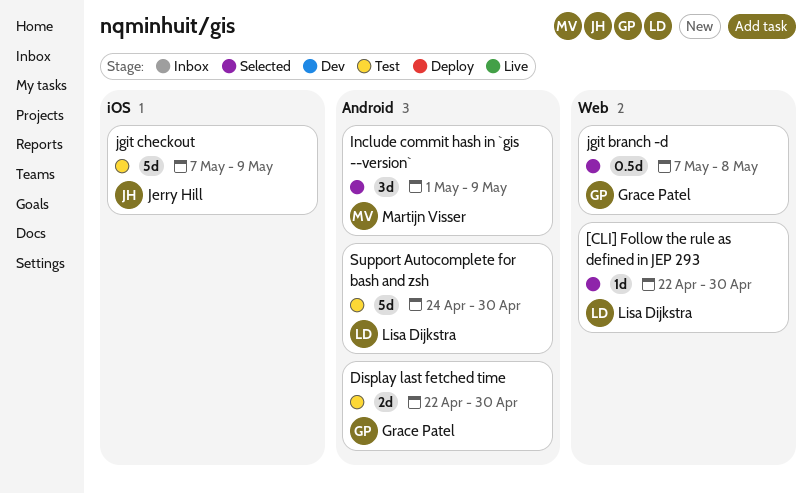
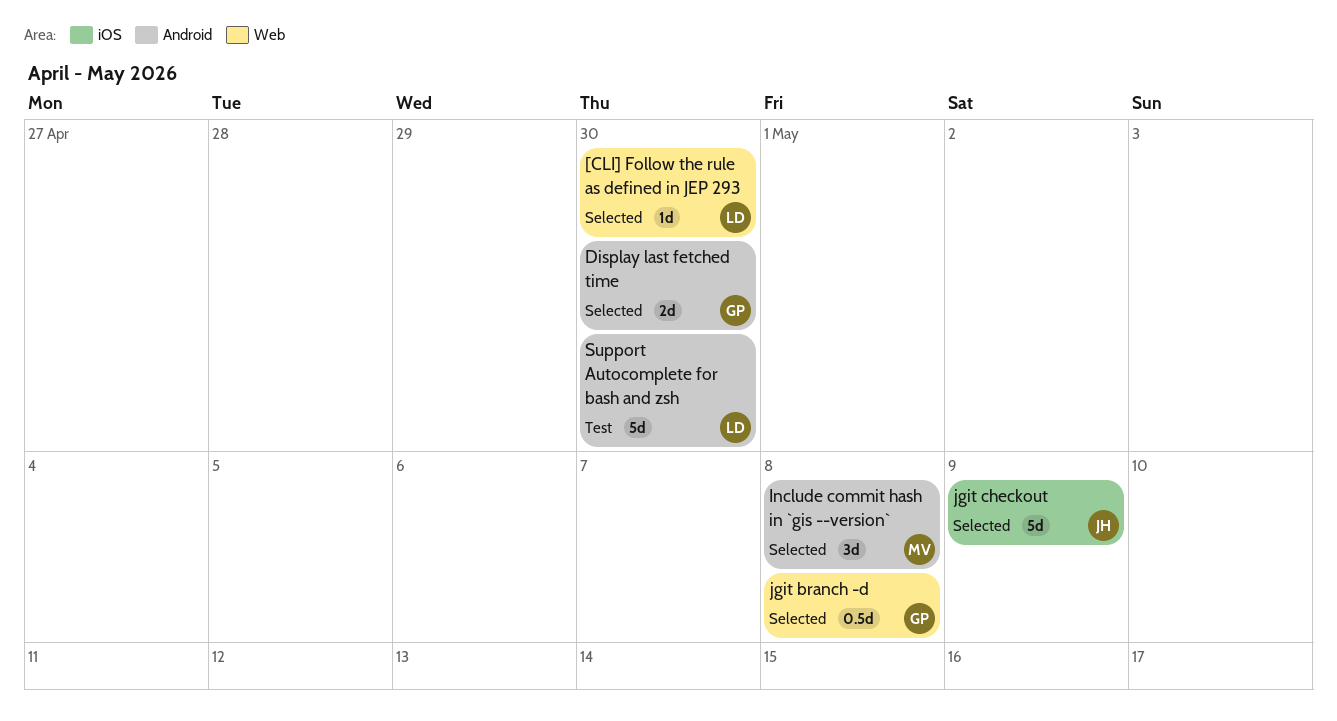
Display last fetched time, status: Test -> Selected
Include commit hash in `gis --version`, due: May 9 -> May 8
jgit checkout, status: Test -> Selected

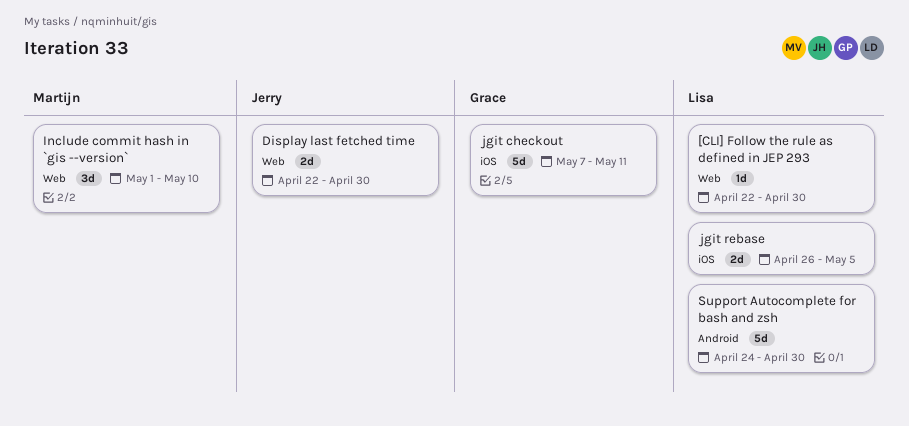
Display last fetched time, owner: Grace -> Jerry
Display last fetched time, label: Android -> Web
Include commit hash in `gis --version`, label: Android -> Web
Include commit hash in `gis --version`, due: May 8 -> May 10
jgit branch -d: present -> none
jgit checkout, owner: Jerry -> Grace
jgit checkout, due: May 9 -> May 11
jgit rebase: none -> present

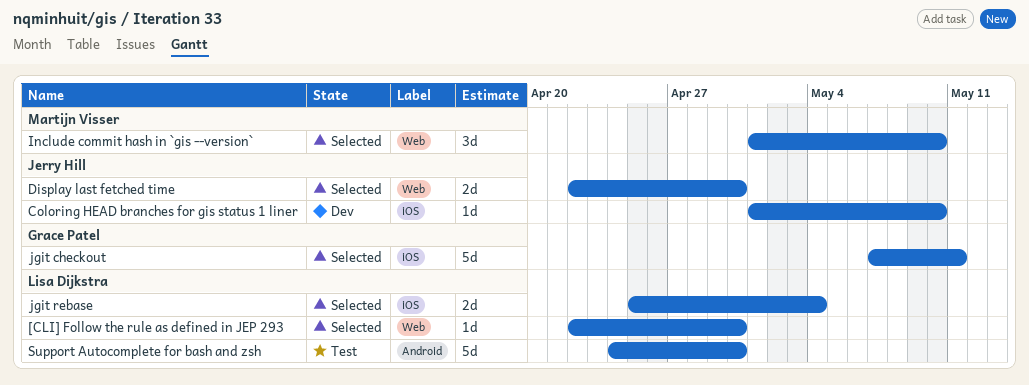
Coloring HEAD branches for gis status 1 liner: none -> present
jgit rebase, start: Apr 26 -> Apr 25
jgit rebase, due: May 5 -> May 4

